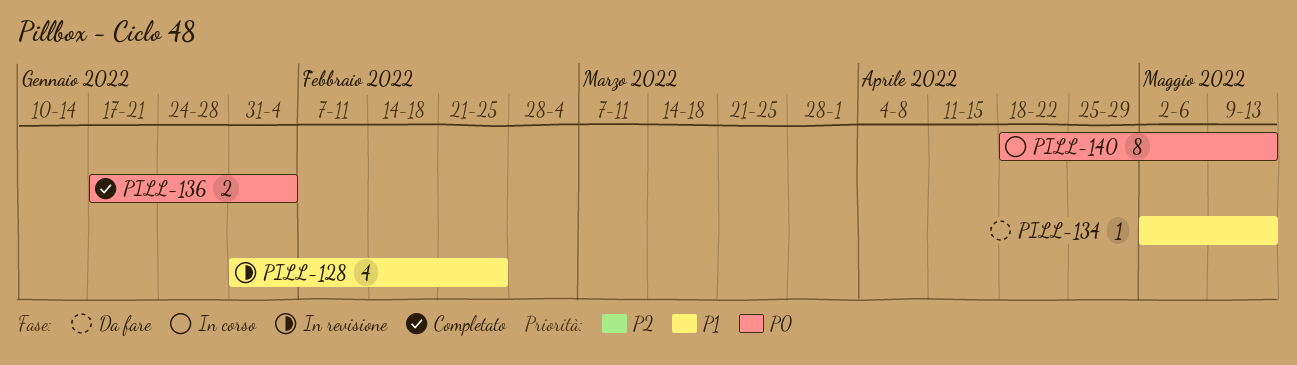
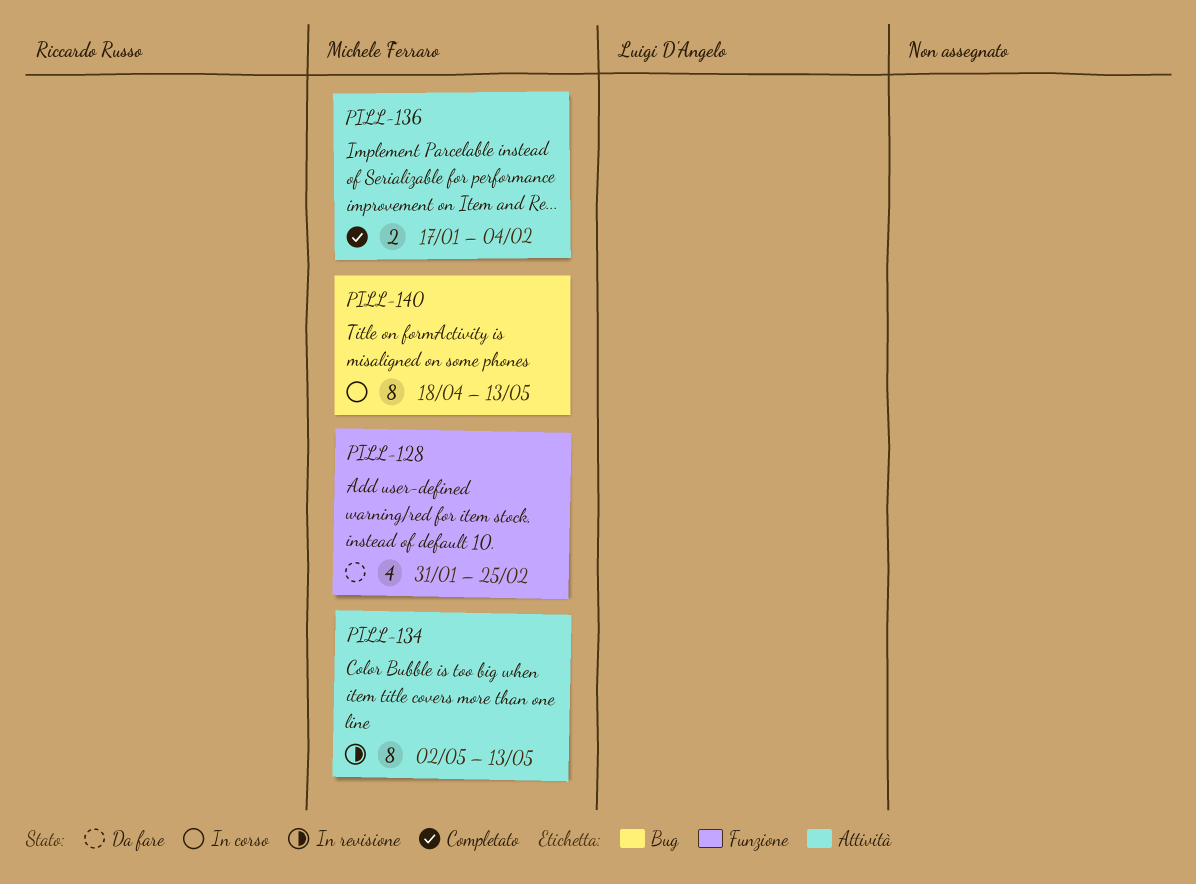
PILL-128, status: In revisione -> Da fare
PILL-134, status: Da fare -> In revisione
PILL-134, estimate: 1 -> 8

